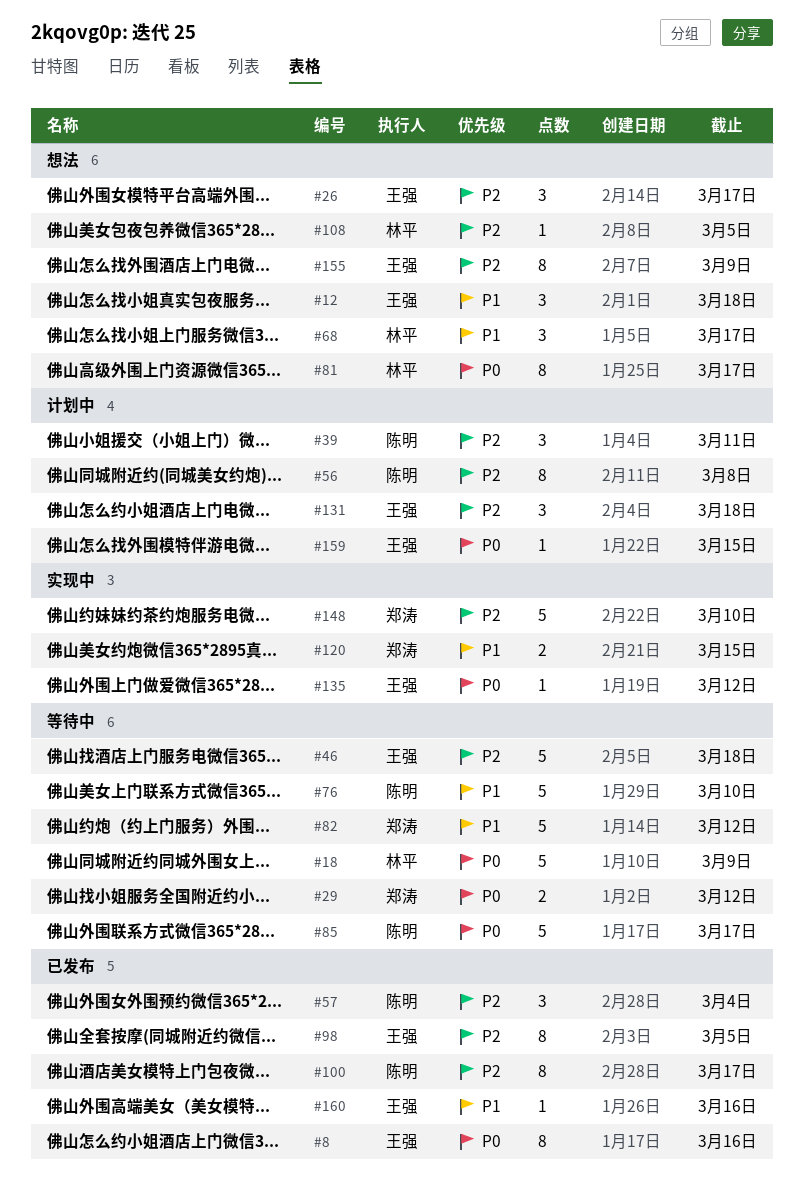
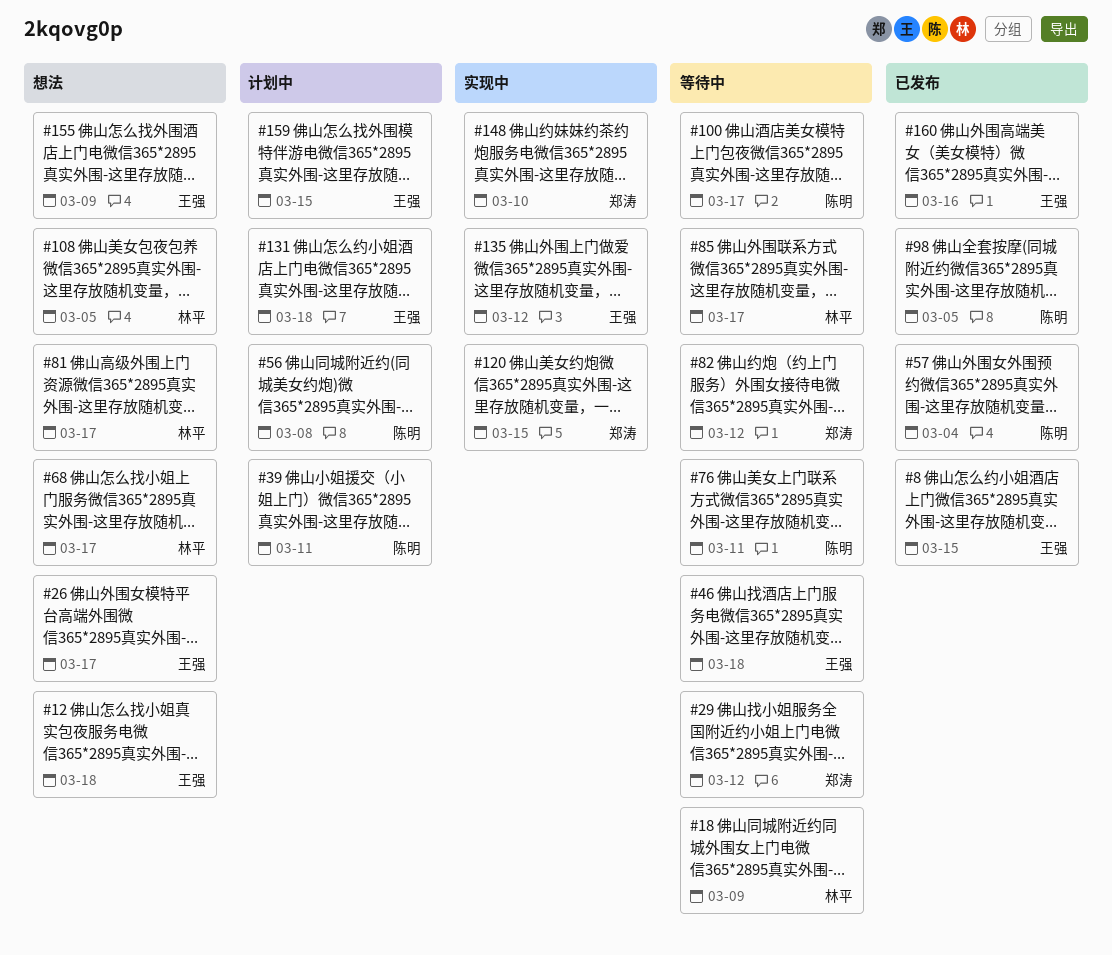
#8, due: Mar 16 -> Mar 15
#76, due: Mar 10 -> Mar 11
#85, owner: 陈明 -> 林平
#98, owner: 王强 -> 陈明
#100, status: 已发布 -> 等待中

